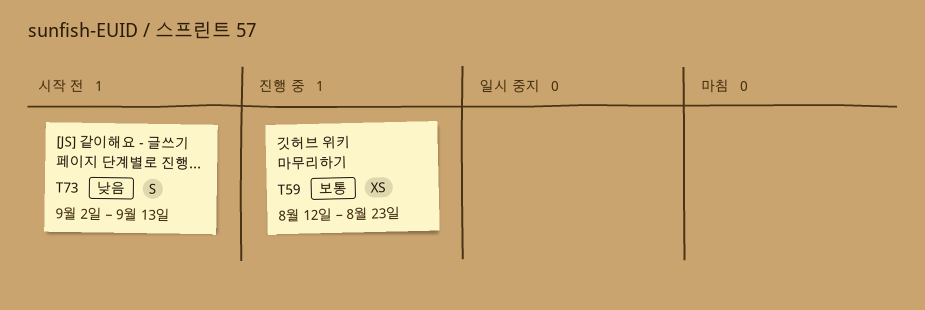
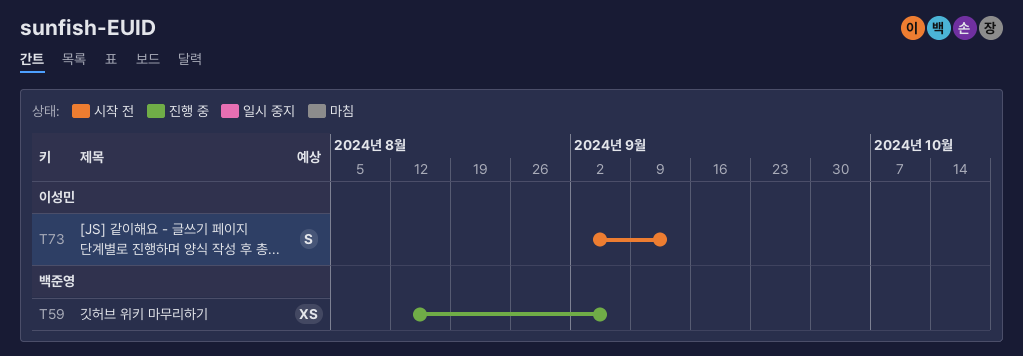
T59, due: Aug 23 -> Sep 6

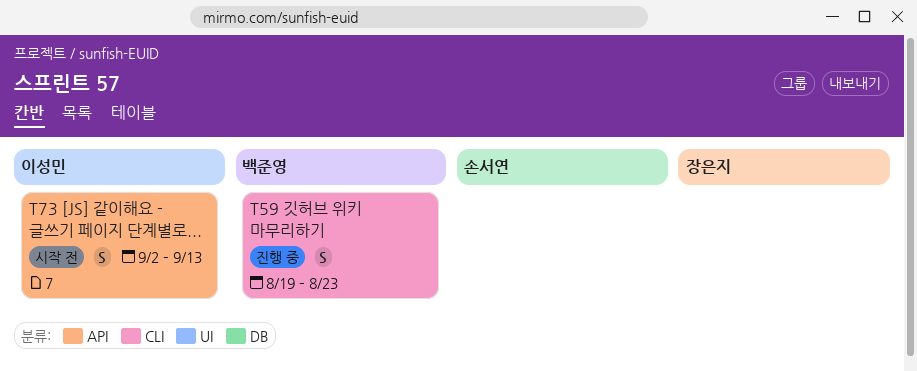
T59, estimate: XS -> S
T59, start: Aug 12 -> Aug 19
T59, due: Sep 6 -> Aug 23

